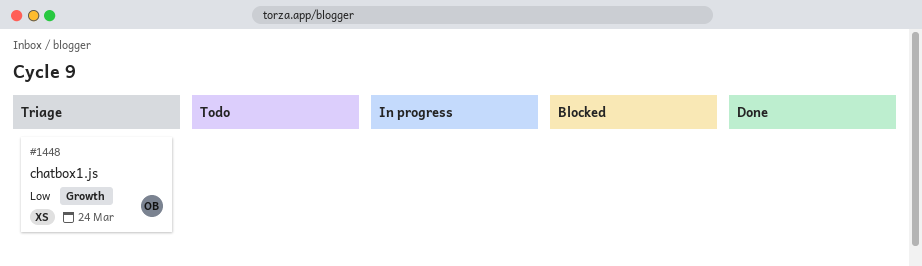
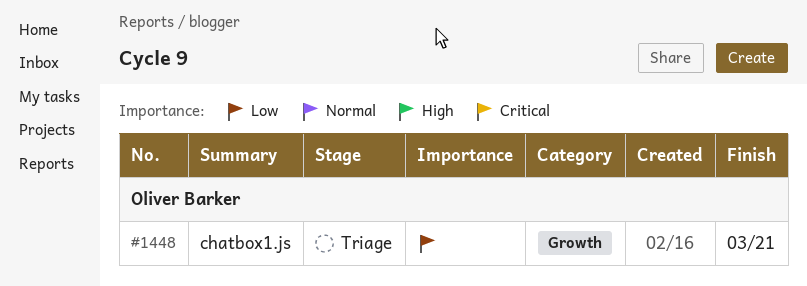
#1448, due: Mar 24 -> Mar 21

